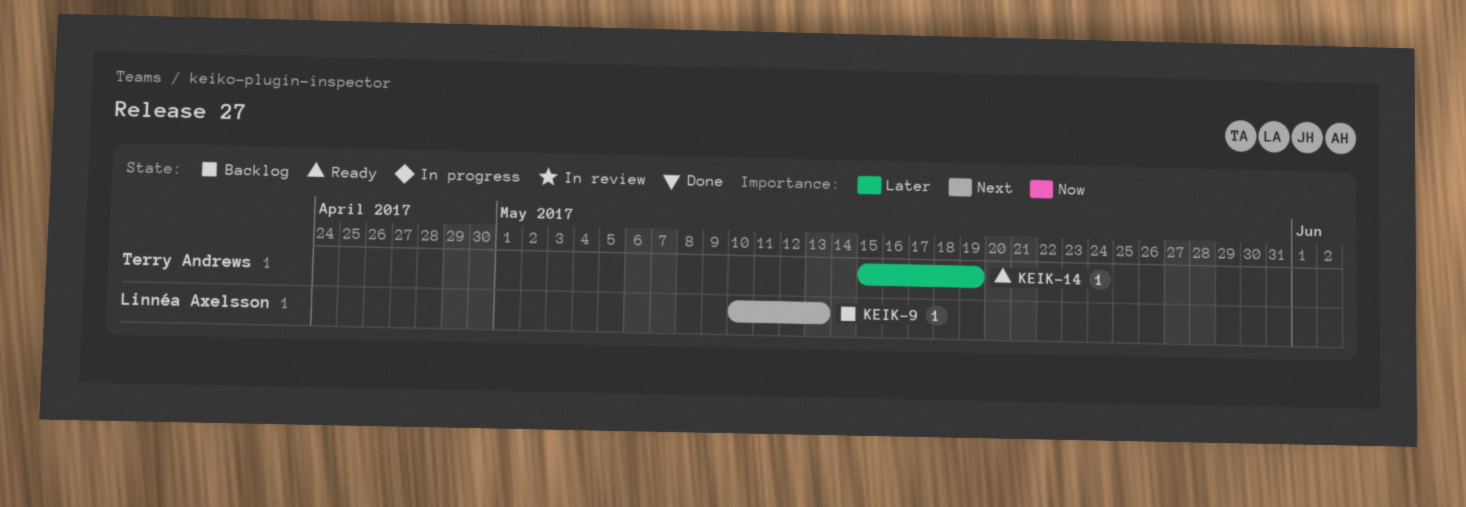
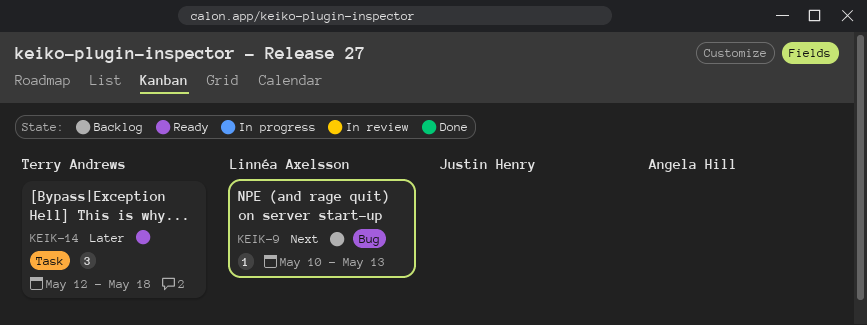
KEIK-14, estimate: 1 -> 3
KEIK-14, start: May 15 -> May 12
KEIK-14, due: May 19 -> May 18

